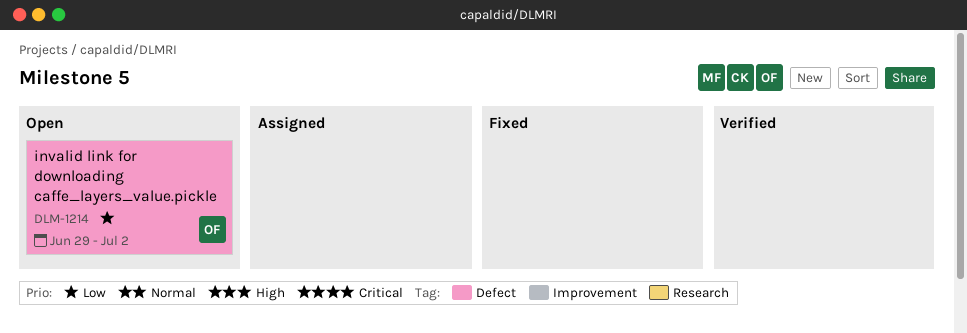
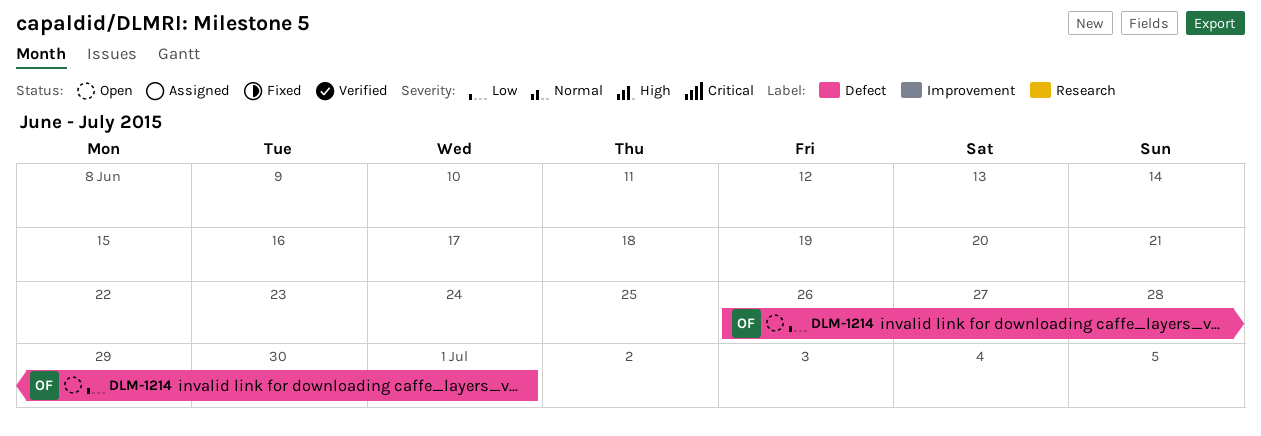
DLM-1214, start: Jun 29 -> Jun 26
DLM-1214, due: Jul 2 -> Jul 1

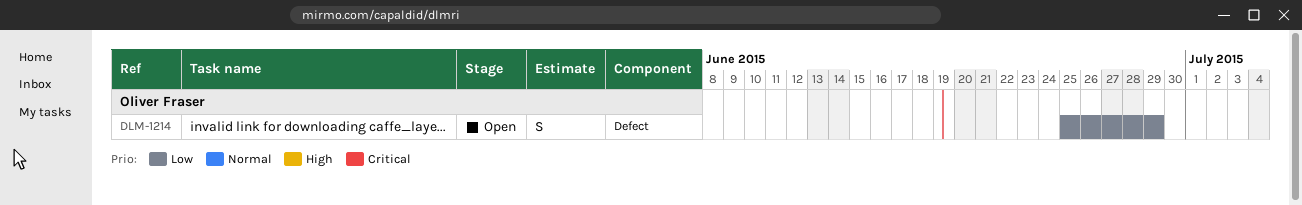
DLM-1214, start: Jun 26 -> Jun 25
DLM-1214, due: Jul 1 -> Jun 29

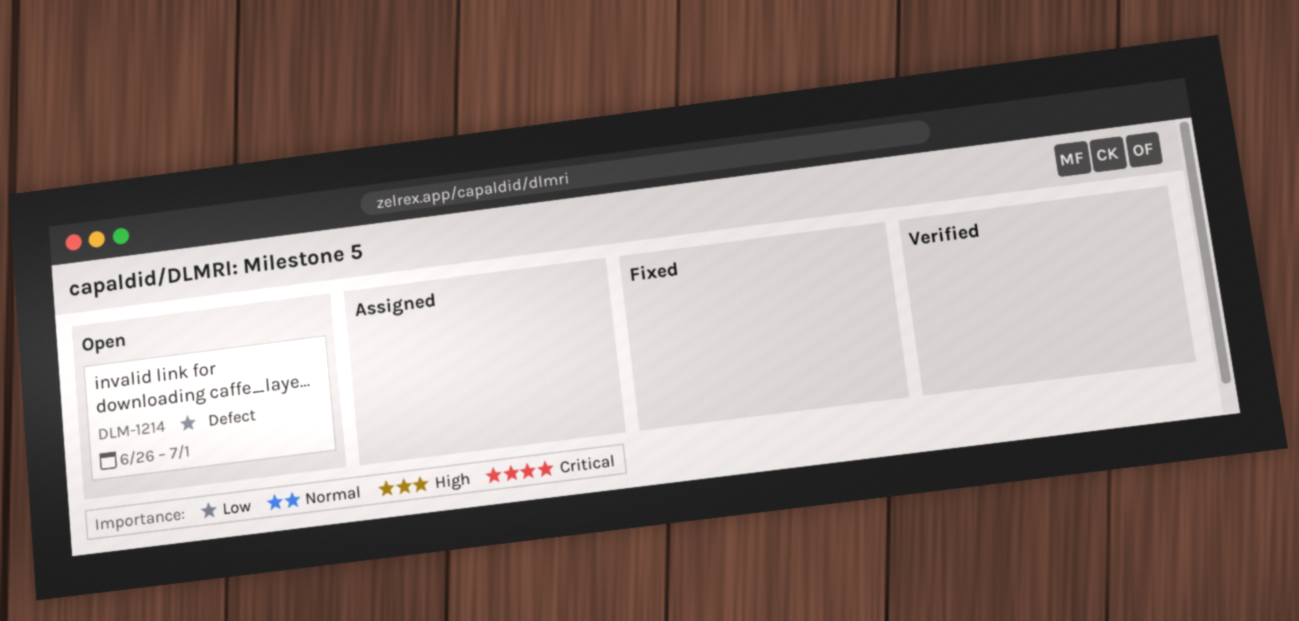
DLM-1214, start: Jun 25 -> Jun 26
DLM-1214, due: Jun 29 -> Jul 1

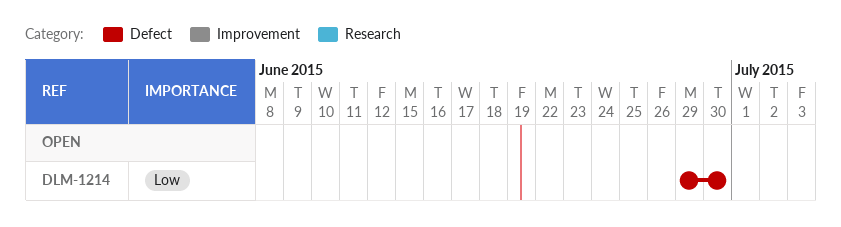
DLM-1214, start: Jun 26 -> Jun 29
DLM-1214, due: Jul 1 -> Jun 30

